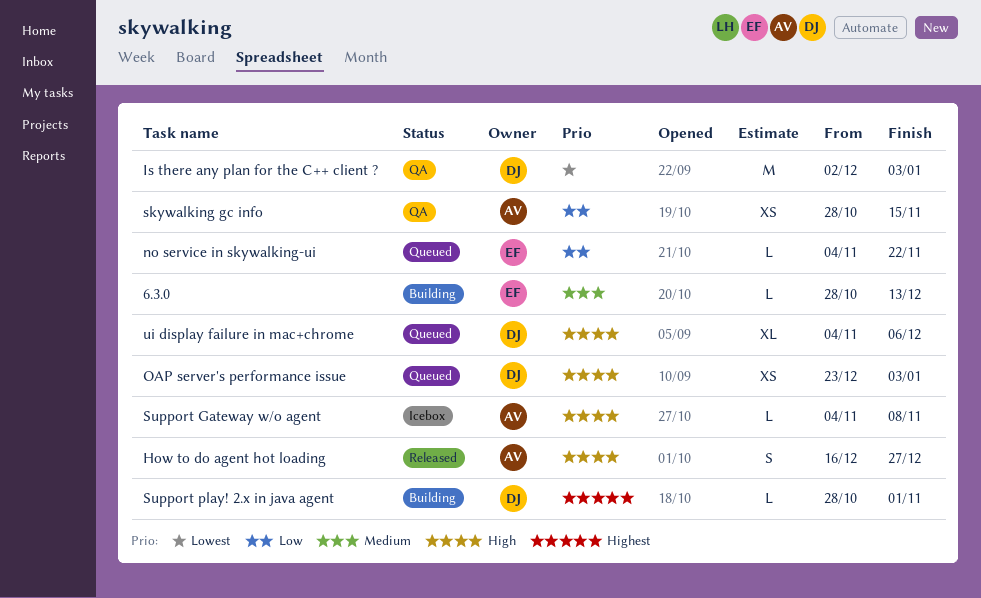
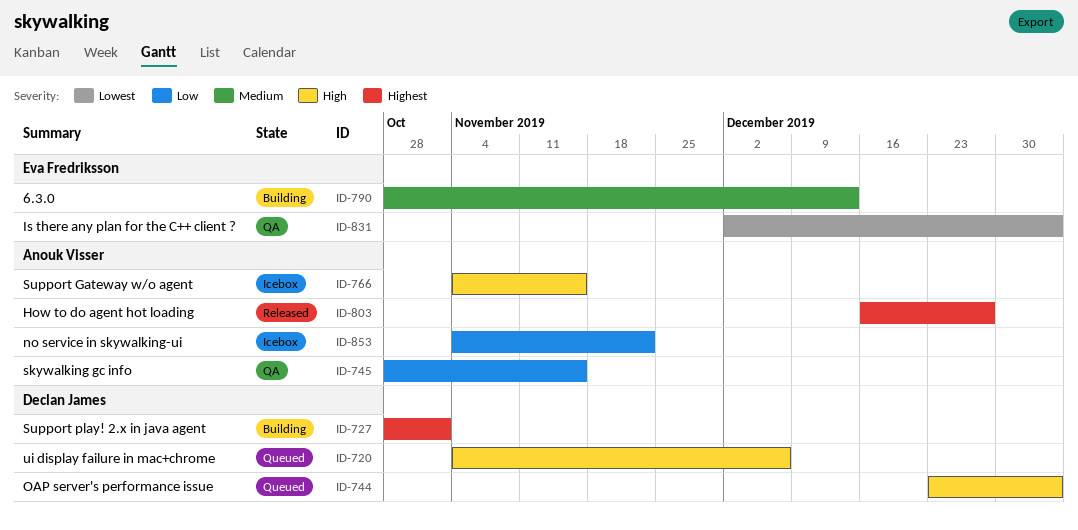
How to do agent hot loading, priority: High -> Highest
Is there any plan for the C++ client ?, owner: Declan James -> Eva Fredriksson
no service in skywalking-ui, status: Queued -> Icebox
no service in skywalking-ui, owner: Eva Fredriksson -> Anouk Visser
Support Gateway w/o agent, due: Nov 8 -> Nov 15

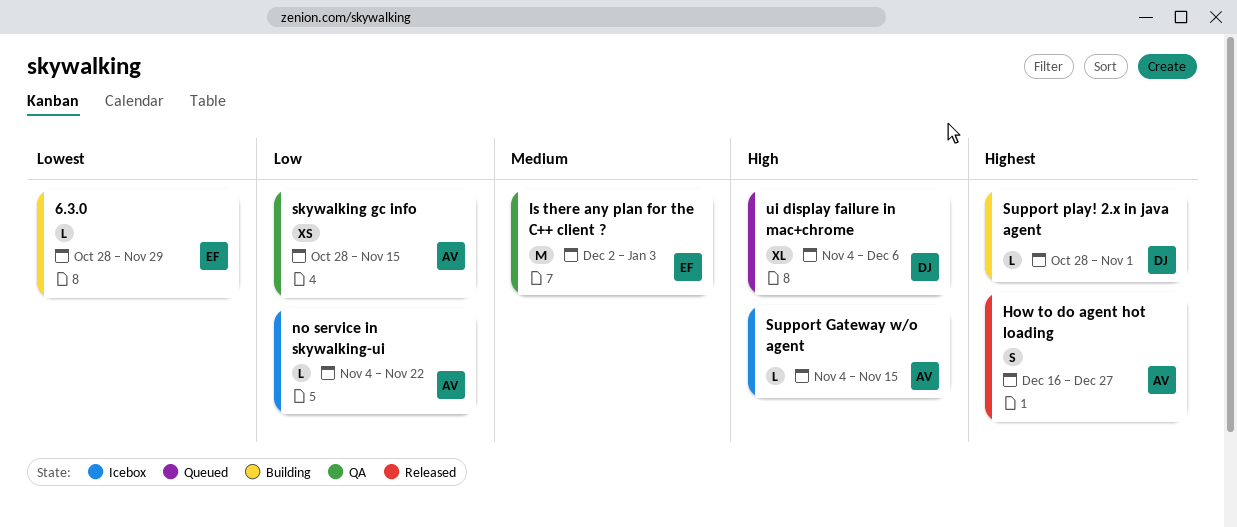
6.3.0, priority: Medium -> Lowest
6.3.0, due: Dec 13 -> Nov 29
Is there any plan for the C++ client ?, priority: Lowest -> Medium
OAP server's performance issue: present -> none

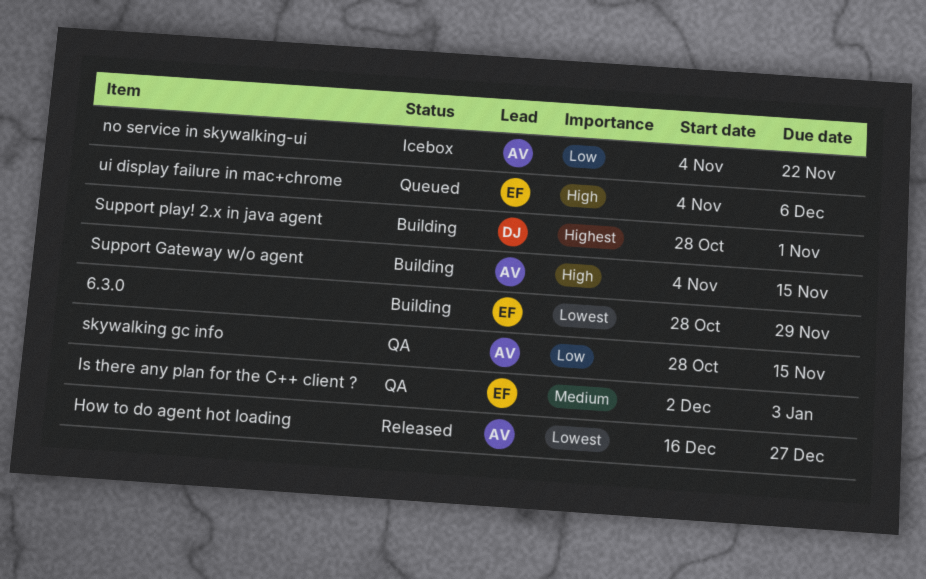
How to do agent hot loading, priority: Highest -> Lowest
Support Gateway w/o agent, status: Icebox -> Building
ui display failure in mac+chrome, owner: DJ -> EF

